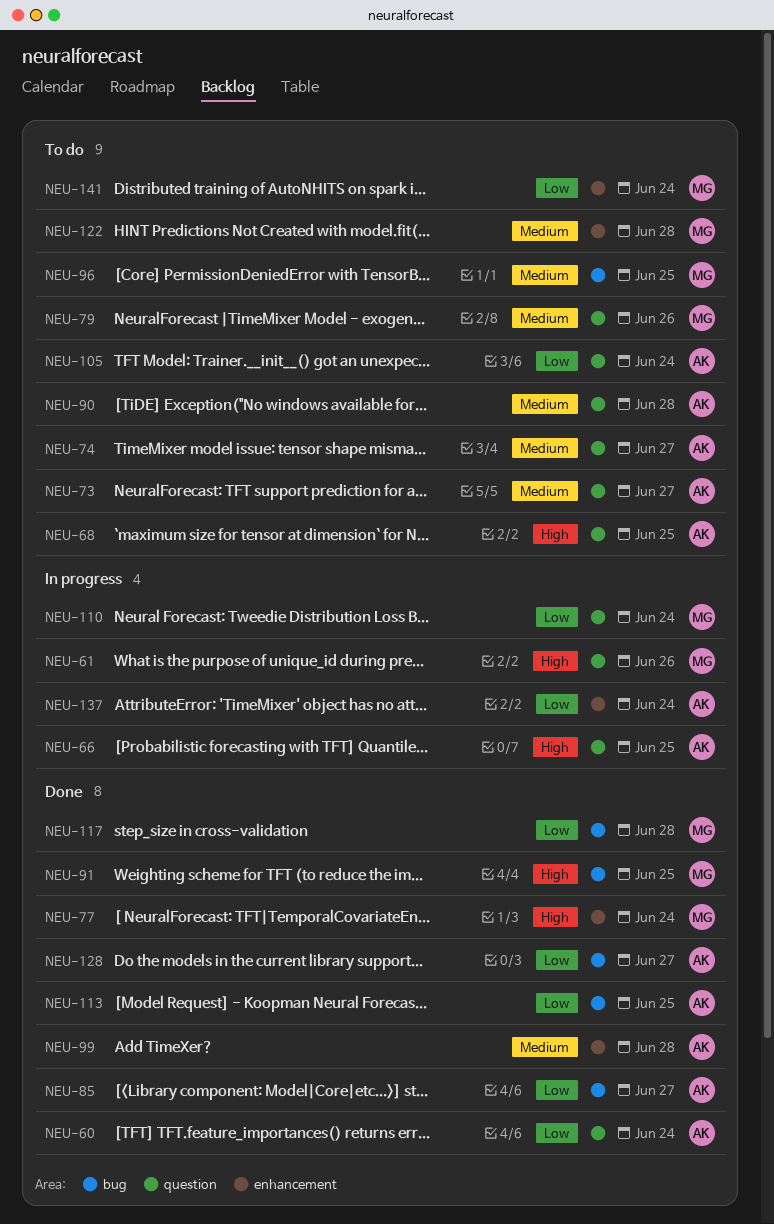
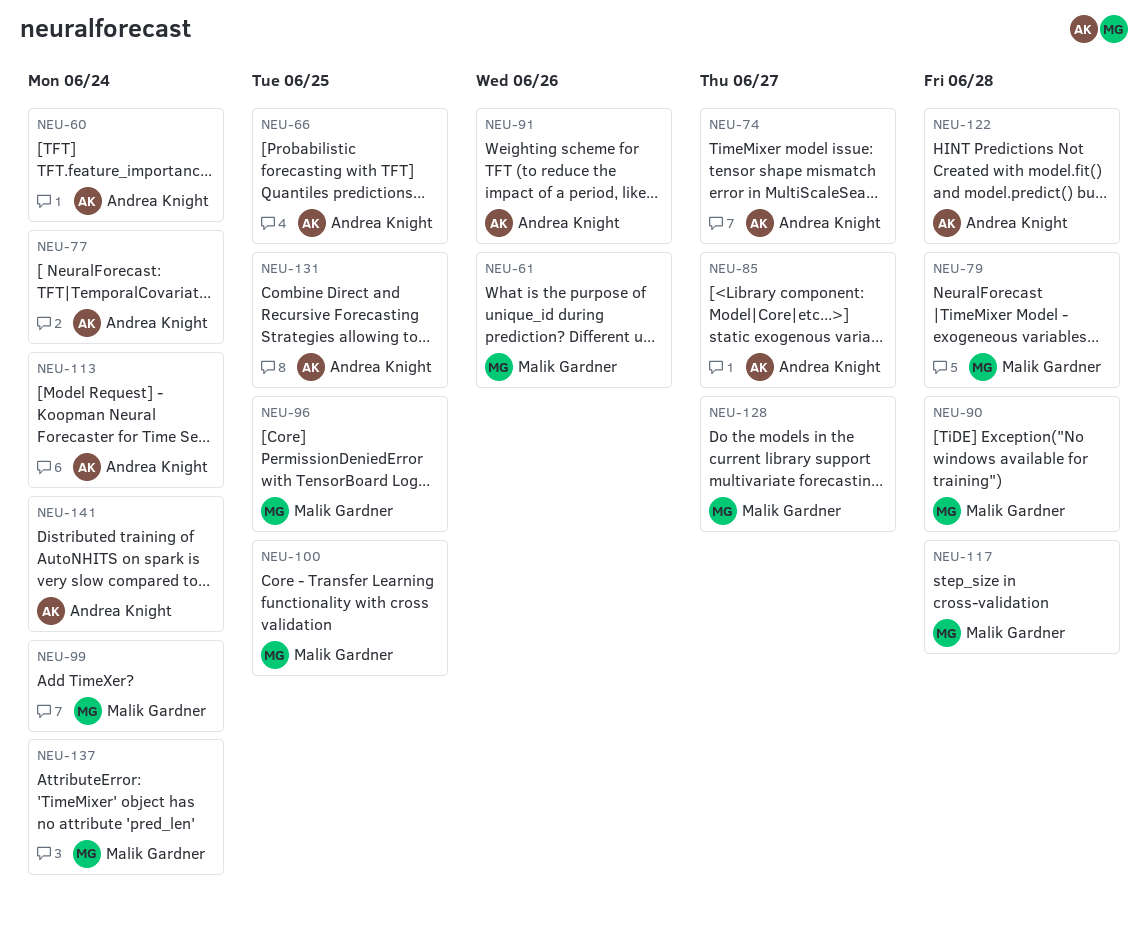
NEU-68: present -> none
NEU-73: present -> none
NEU-77, owner: Malik Gardner -> Andrea Knight
NEU-79, due: Jun 26 -> Jun 28
NEU-90, owner: Andrea Knight -> Malik Gardner
NEU-91, owner: Malik Gardner -> Andrea Knight
NEU-91, due: Jun 25 -> Jun 26
NEU-99, owner: Andrea Knight -> Malik Gardner
NEU-99, due: Jun 28 -> Jun 24
NEU-100: none -> present
NEU-105: present -> none
NEU-110: present -> none
NEU-113, due: Jun 25 -> Jun 24
NEU-122, owner: Malik Gardner -> Andrea Knight
NEU-128, owner: Andrea Knight -> Malik Gardner
NEU-131: none -> present
NEU-137, owner: Andrea Knight -> Malik Gardner
NEU-141, owner: Malik Gardner -> Andrea Knight

